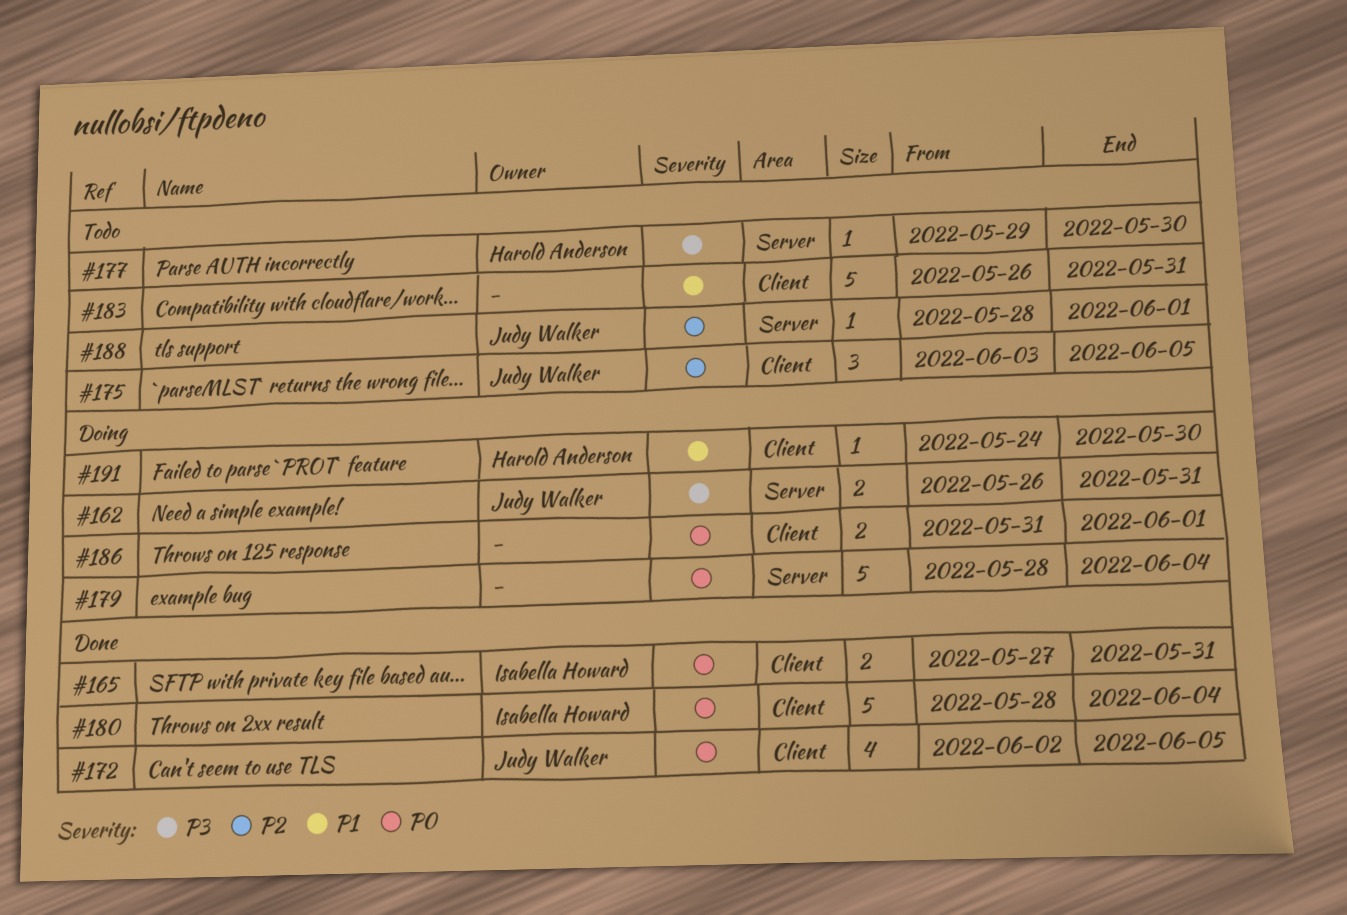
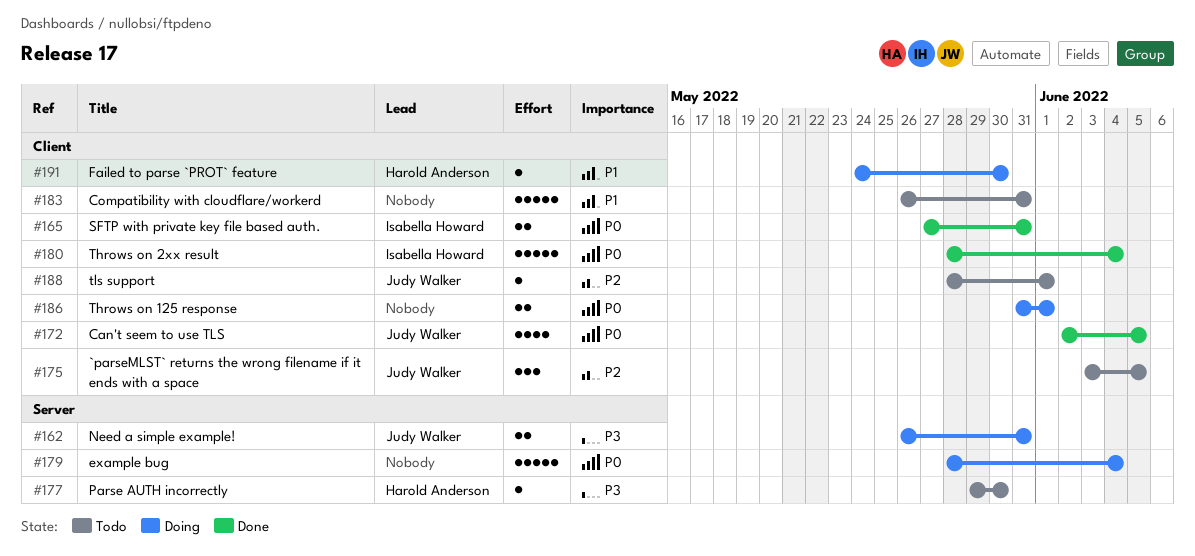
#188, label: Server -> Client

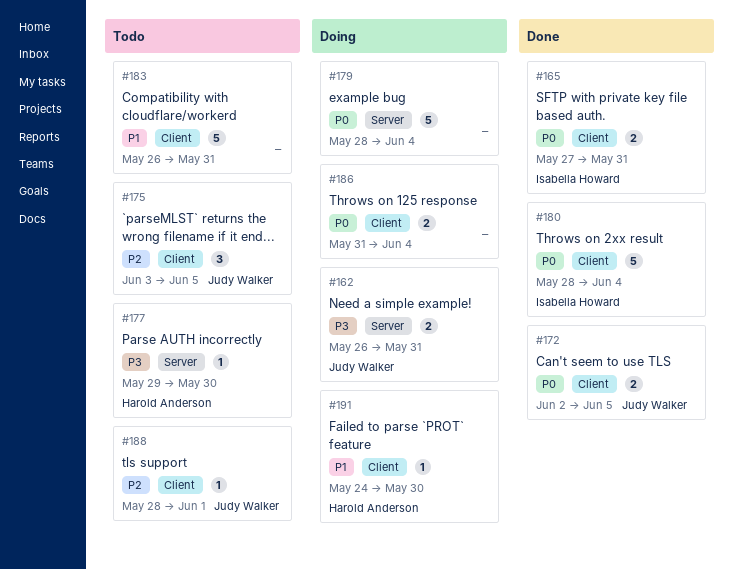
#172, estimate: 4 -> 2
#186, due: Jun 1 -> Jun 4

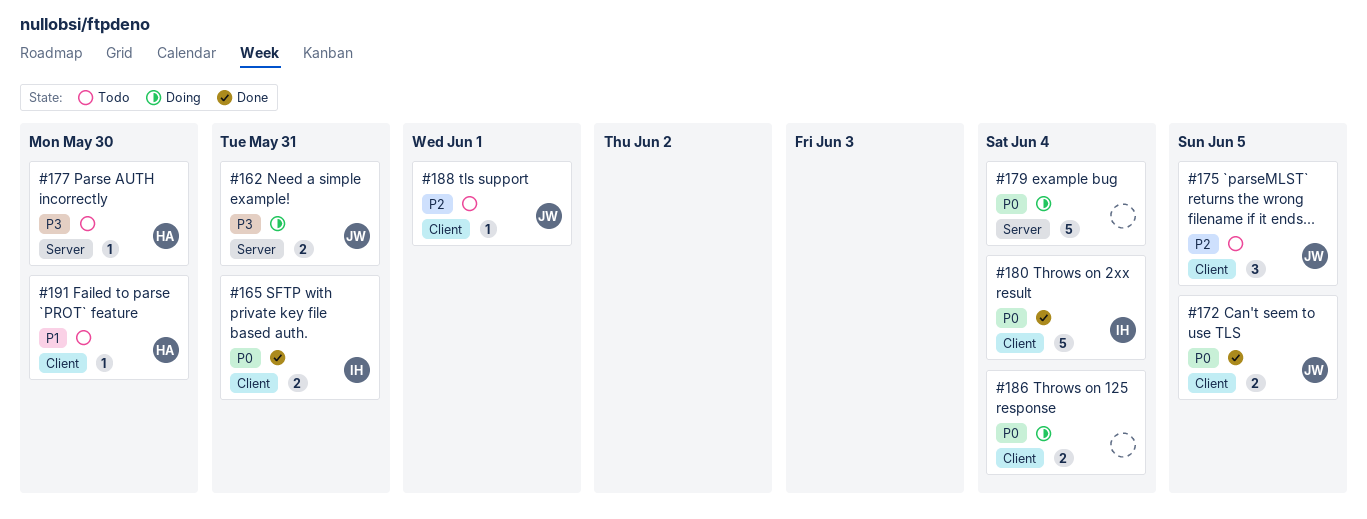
#183: present -> none
#191, status: Doing -> Todo

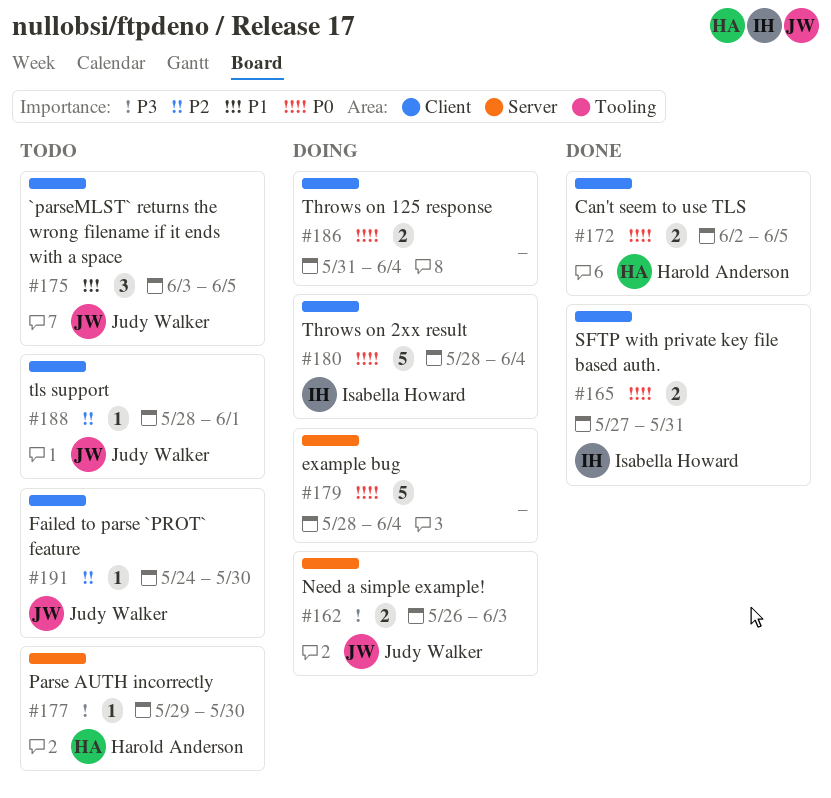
#162, due: May 31 -> Jun 3
#172, owner: Judy Walker -> Harold Anderson
#175, priority: P2 -> P1
#180, status: Done -> Doing
#191, owner: Harold Anderson -> Judy Walker
#191, priority: P1 -> P2

